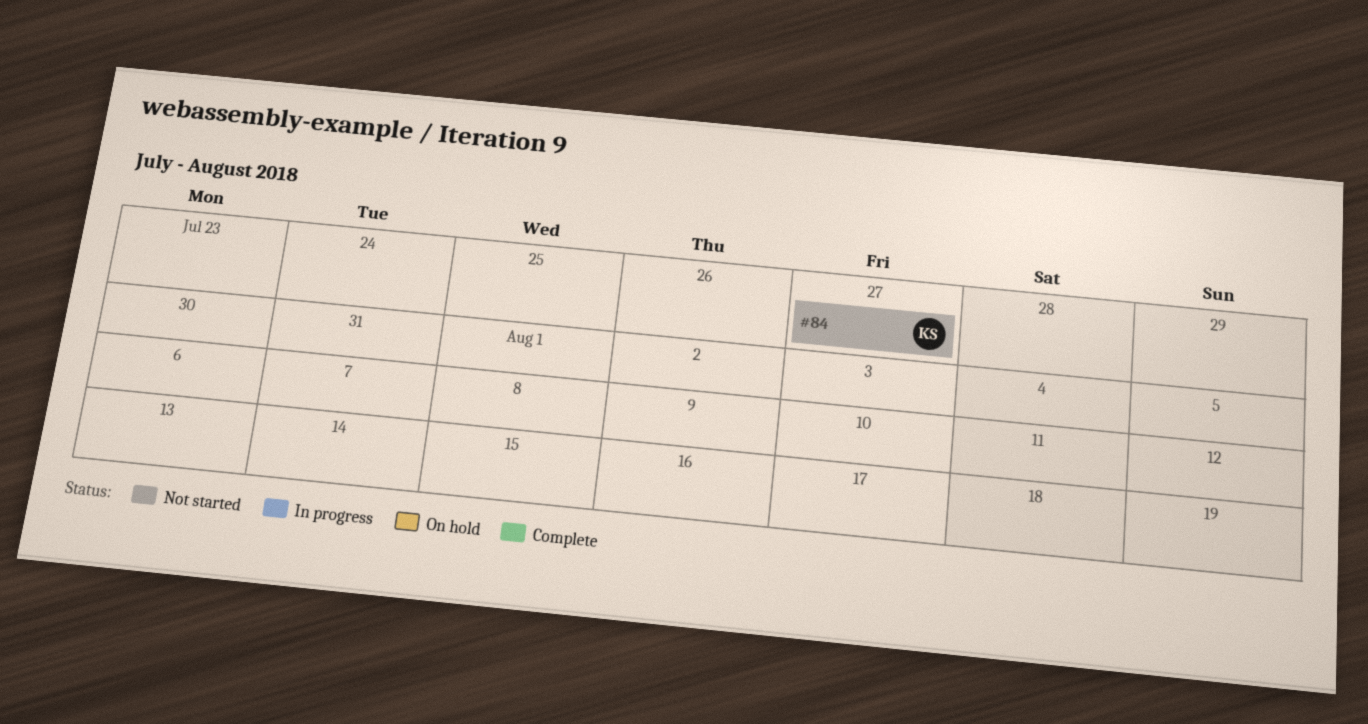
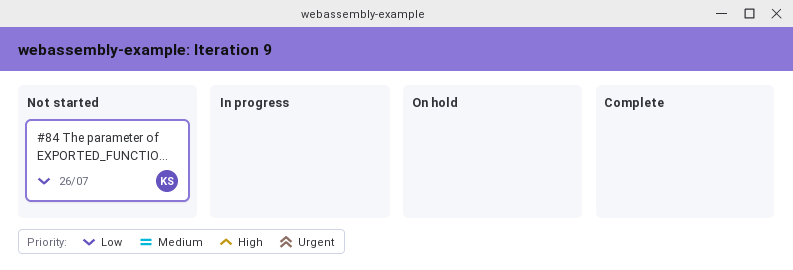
#84, due: Jul 27 -> Jul 26

